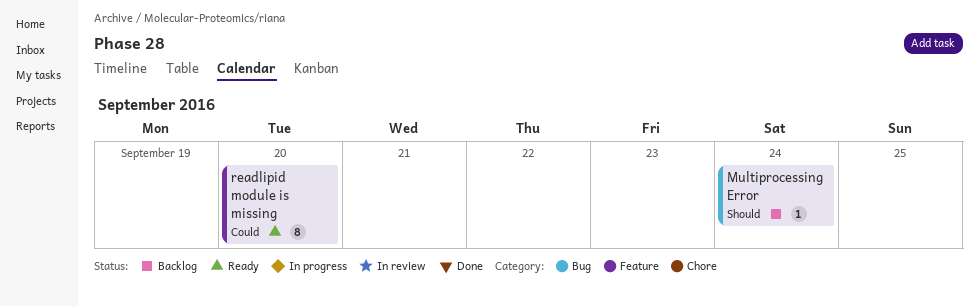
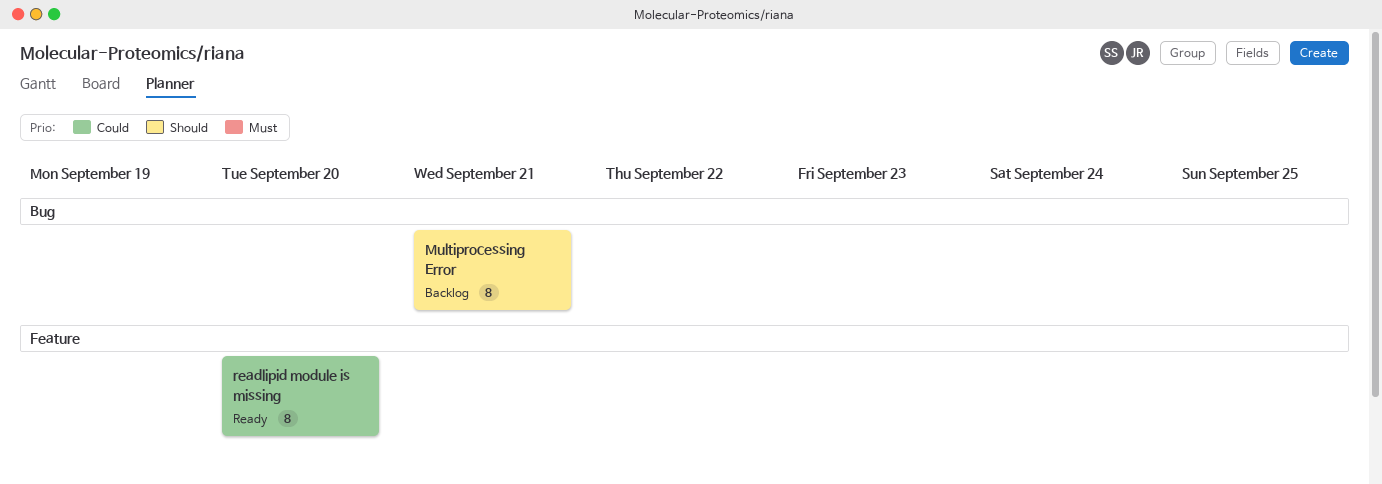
Multiprocessing Error, estimate: 1 -> 8
Multiprocessing Error, due: Sep 24 -> Sep 21

